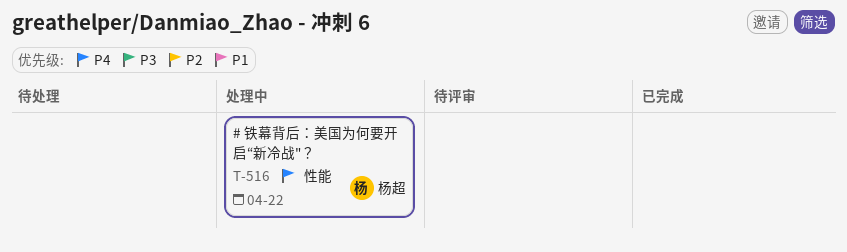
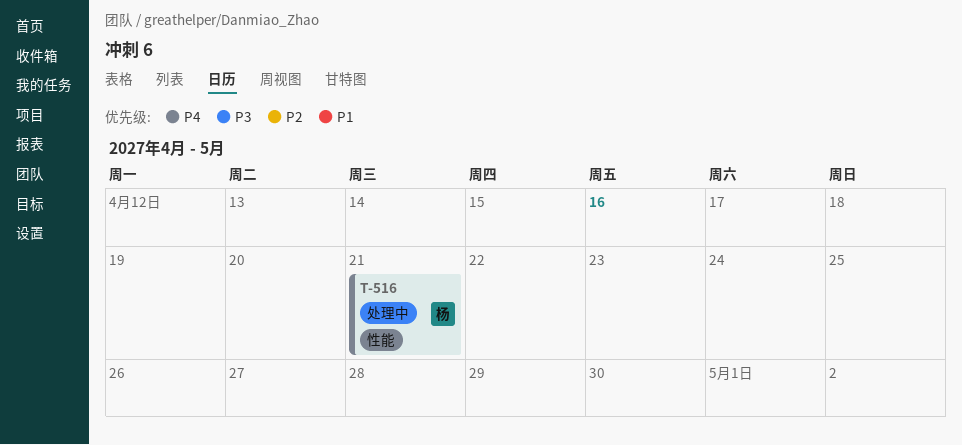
T-516, due: Apr 22 -> Apr 21

